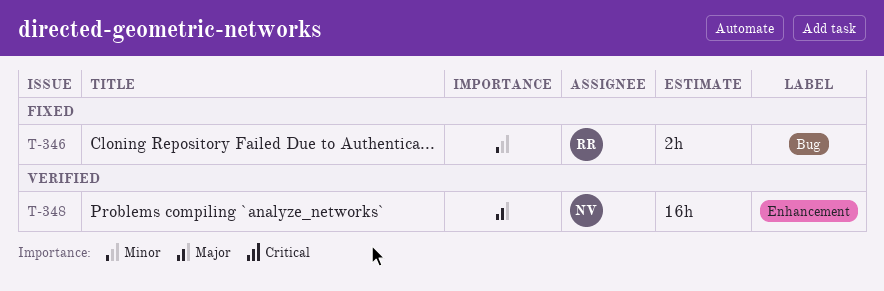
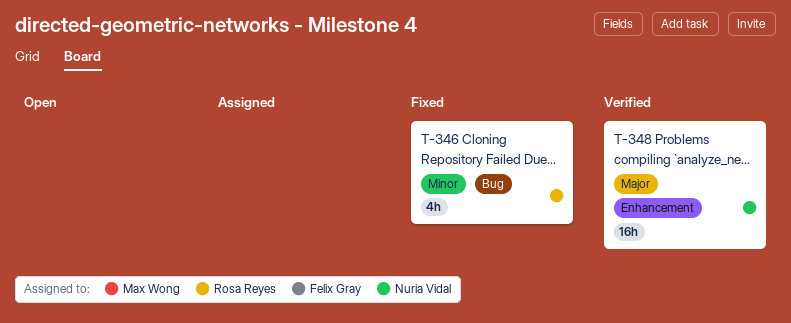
T-346, estimate: 2h -> 4h

